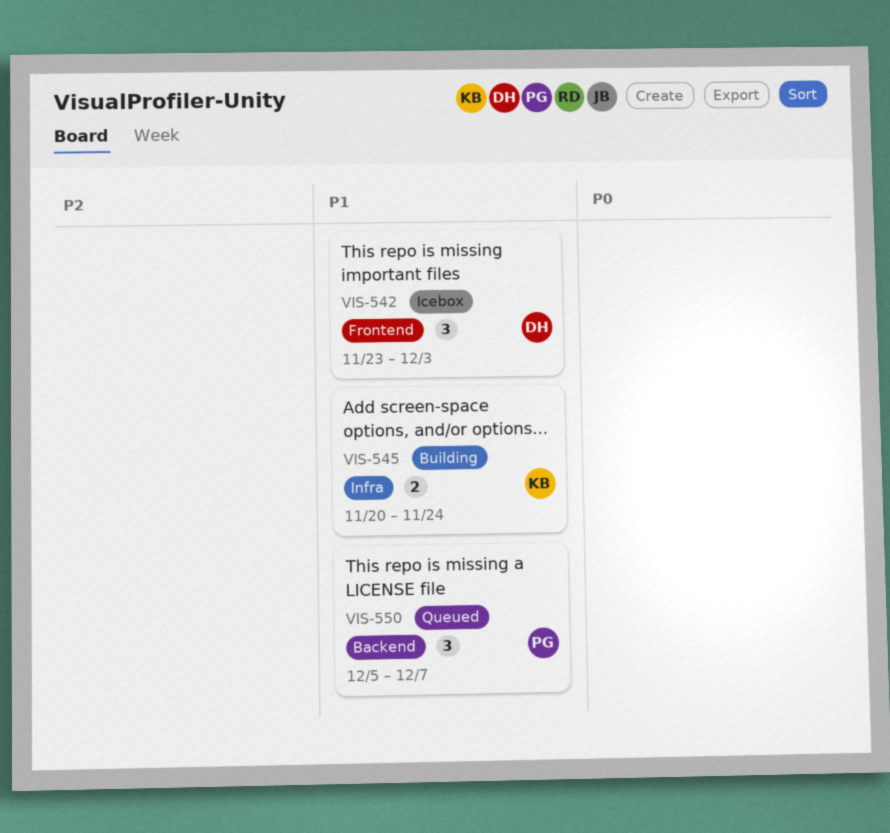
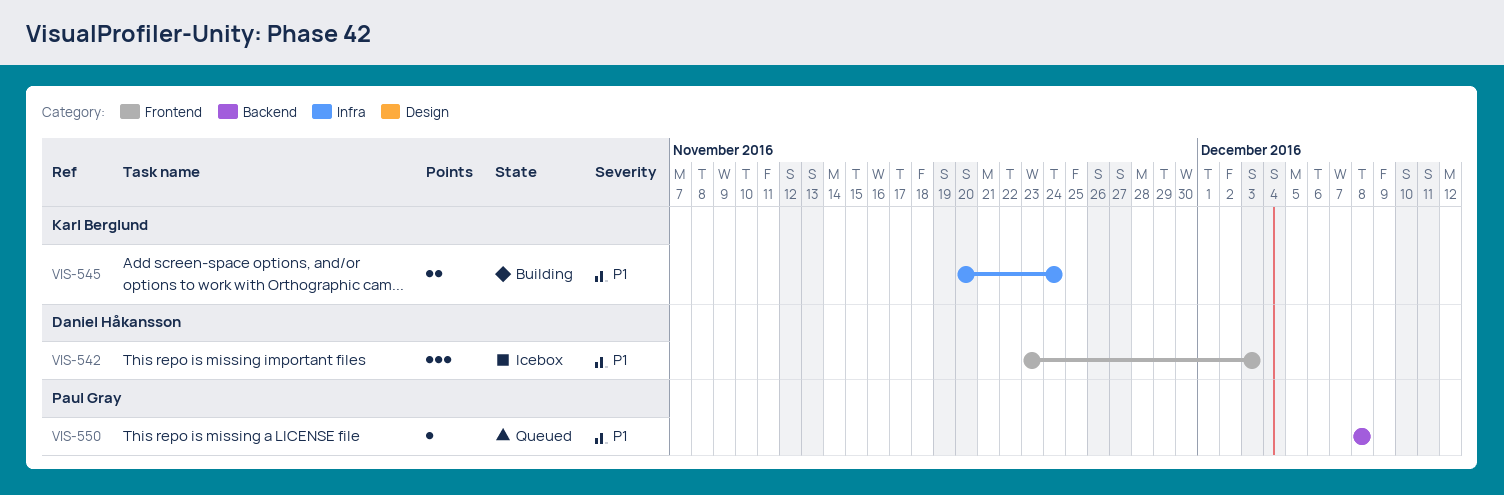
VIS-550, estimate: 3 -> 1
VIS-550, start: Dec 5 -> Dec 8
VIS-550, due: Dec 7 -> Dec 8

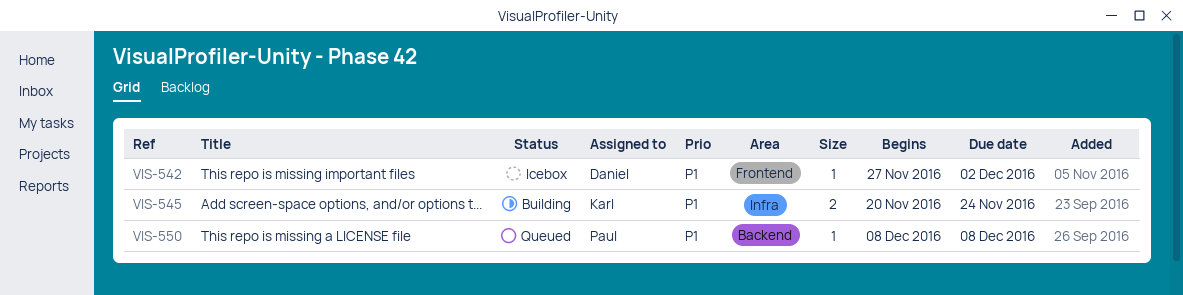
VIS-542, estimate: 3 -> 1
VIS-542, start: Nov 23 -> Nov 27
VIS-542, due: Dec 3 -> Dec 2

